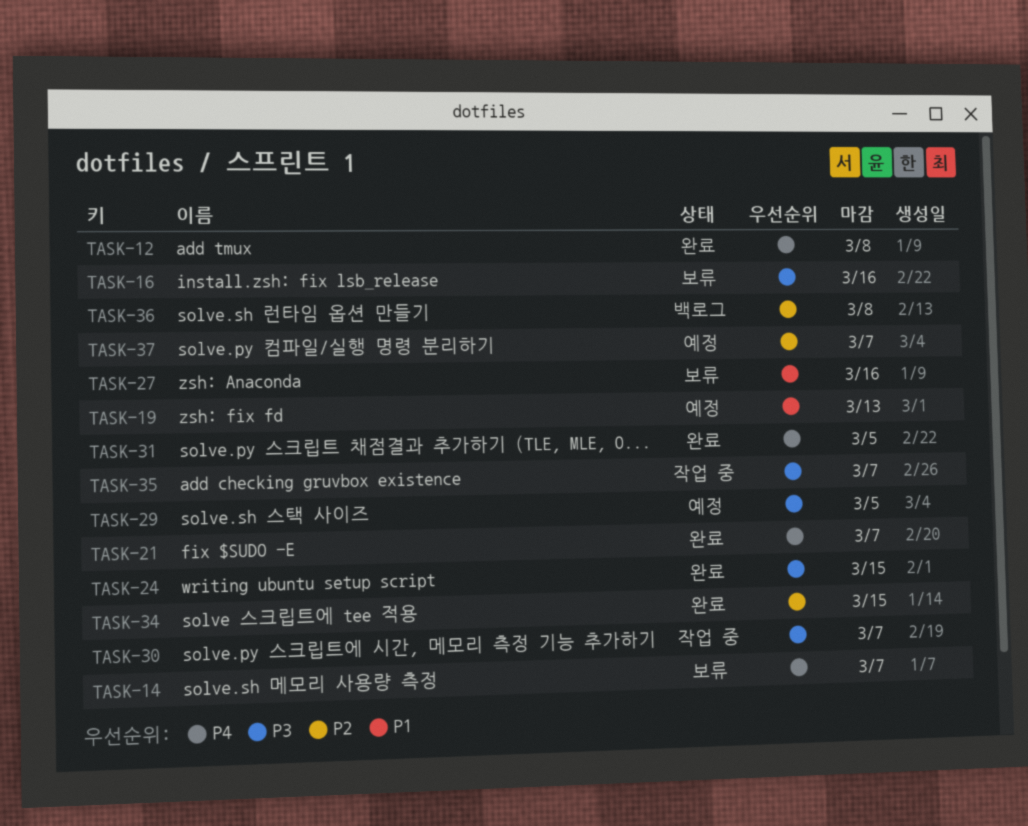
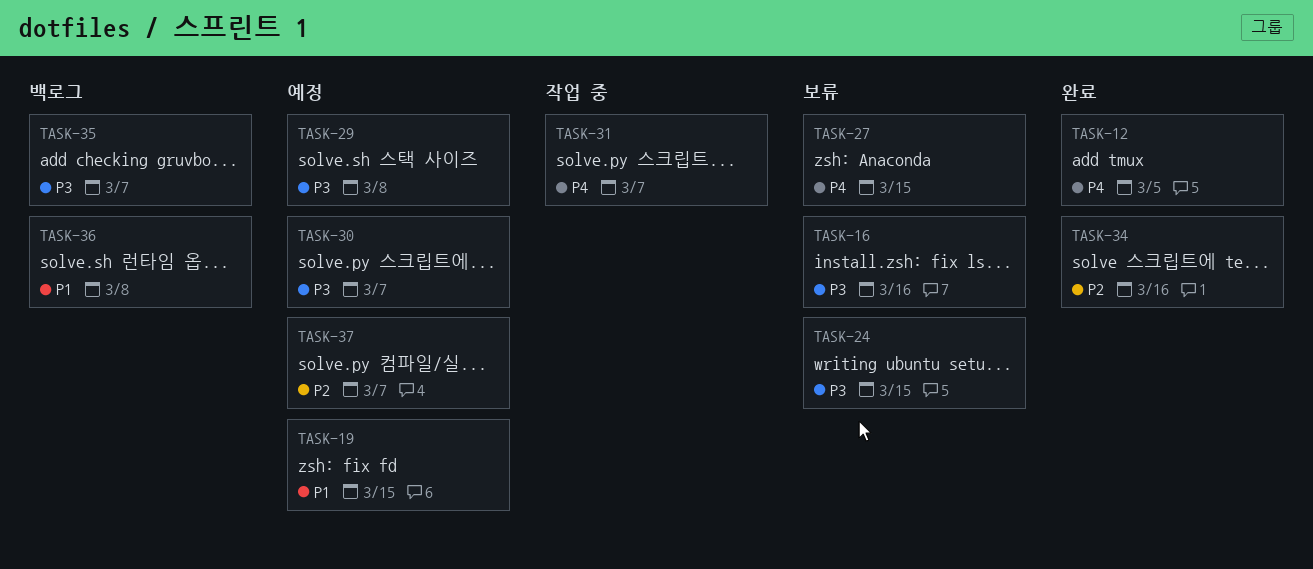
TASK-12, due: Mar 8 -> Mar 5
TASK-14: present -> none
TASK-19, due: Mar 13 -> Mar 15
TASK-21: present -> none
TASK-24, status: 완료 -> 보류
TASK-27, priority: P1 -> P4
TASK-27, due: Mar 16 -> Mar 15
TASK-29, due: Mar 5 -> Mar 8
TASK-30, status: 작업 중 -> 예정
TASK-31, status: 완료 -> 작업 중
TASK-31, due: Mar 5 -> Mar 7
TASK-34, due: Mar 15 -> Mar 16
TASK-35, status: 작업 중 -> 백로그
TASK-36, priority: P2 -> P1

